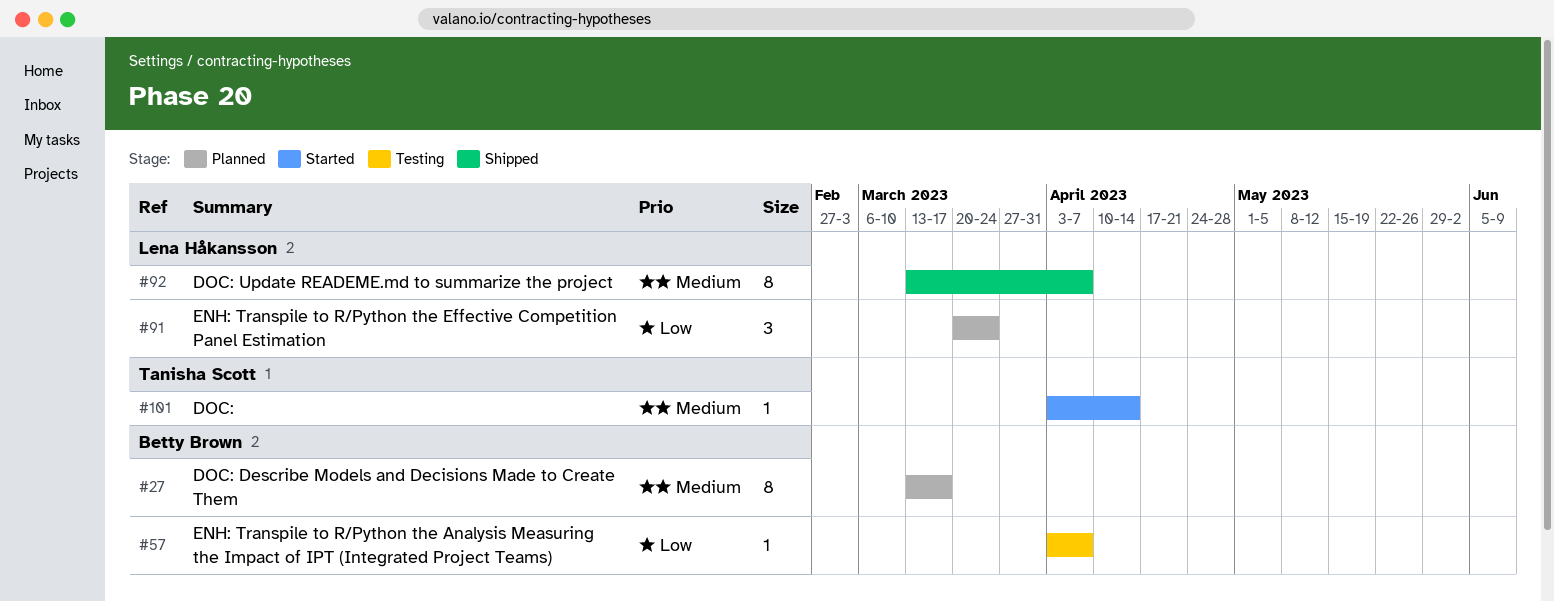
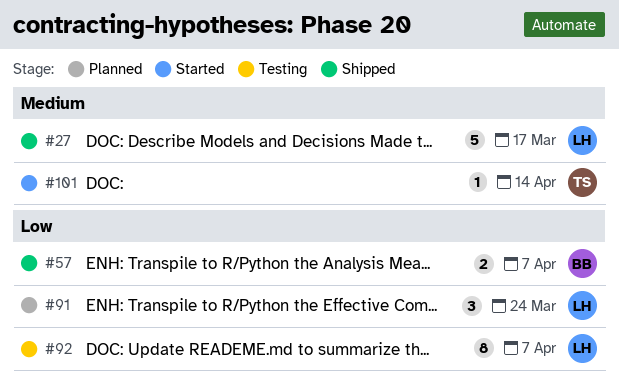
#27, status: Planned -> Shipped
#27, owner: Betty Brown -> Lena Håkansson
#27, estimate: 8 -> 5
#57, status: Testing -> Shipped
#57, estimate: 1 -> 2
#92, status: Shipped -> Testing
#92, priority: Medium -> Low

